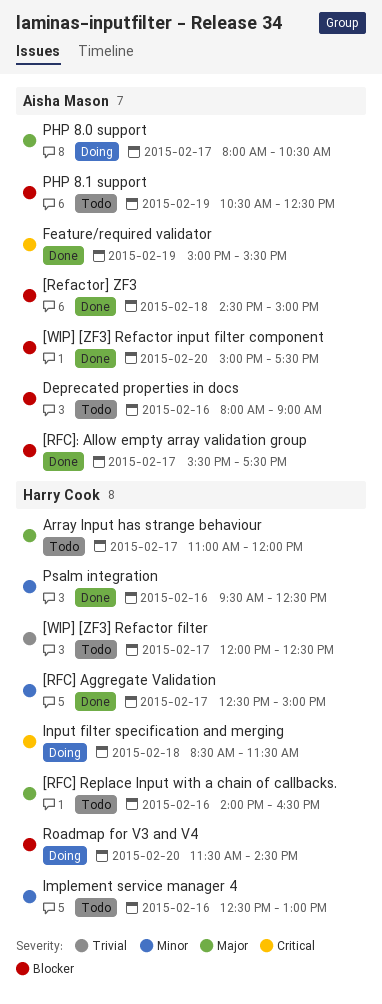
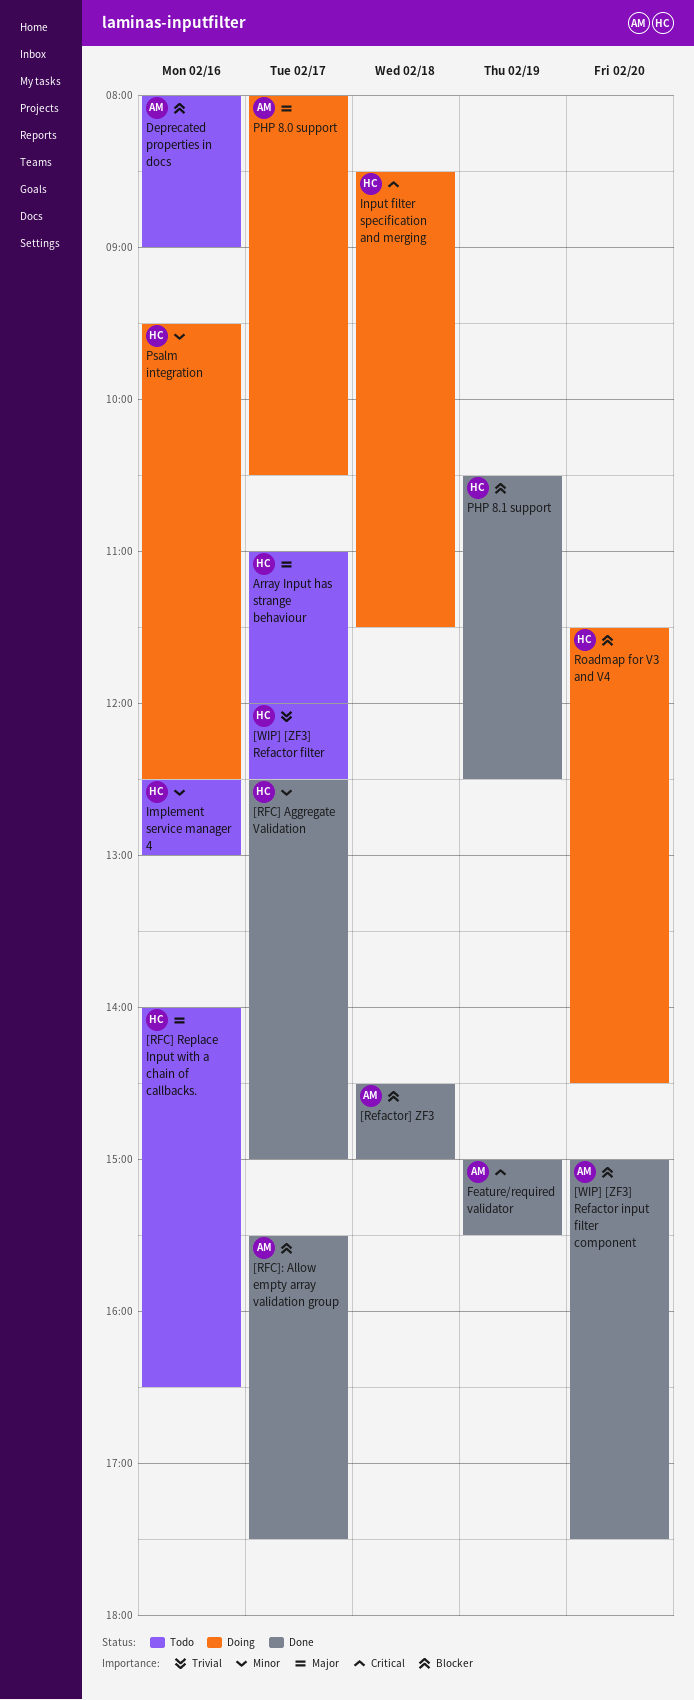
PHP 8.1 support, status: Todo -> Done
PHP 8.1 support, owner: Aisha Mason -> Harry Cook
Psalm integration, status: Done -> Doing

